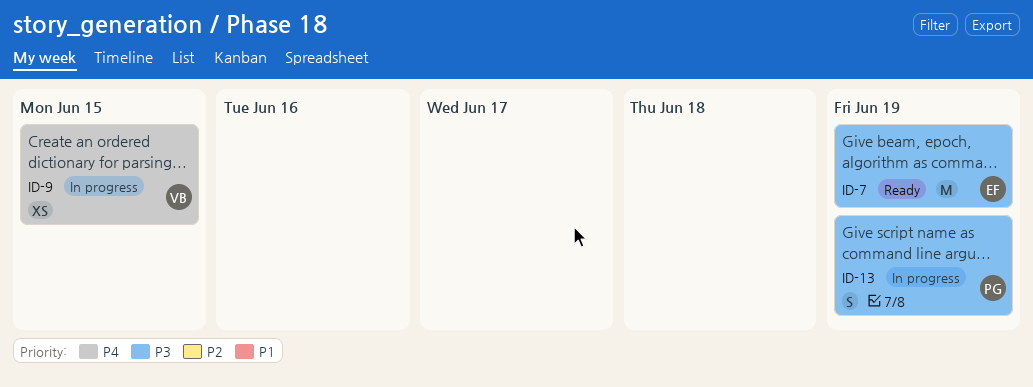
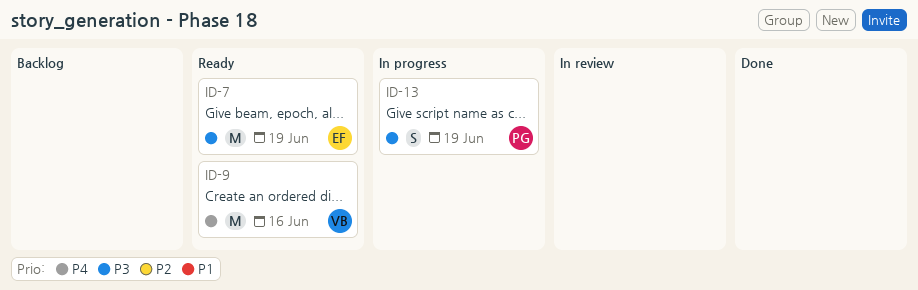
ID-9, status: In progress -> Ready
ID-9, estimate: XS -> M
ID-9, due: Jun 15 -> Jun 16

